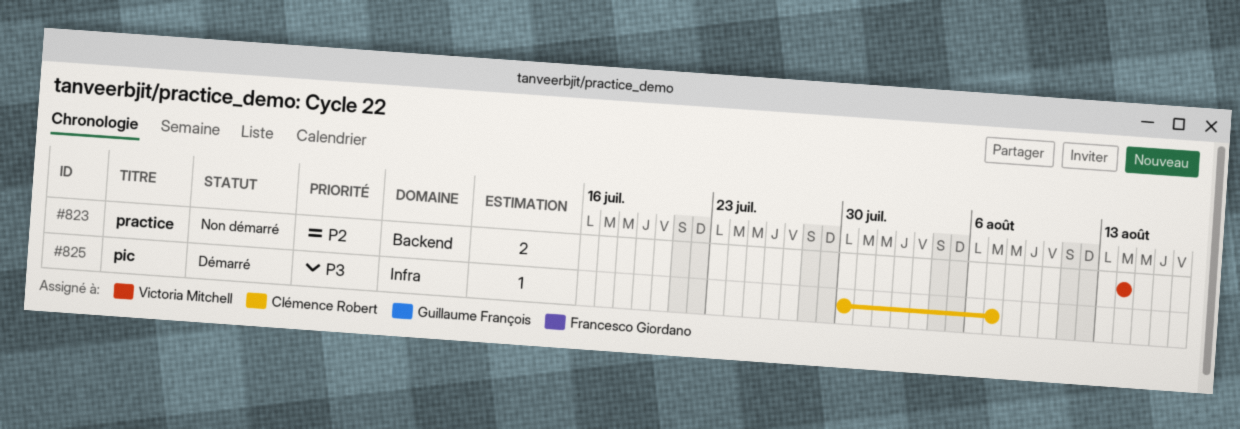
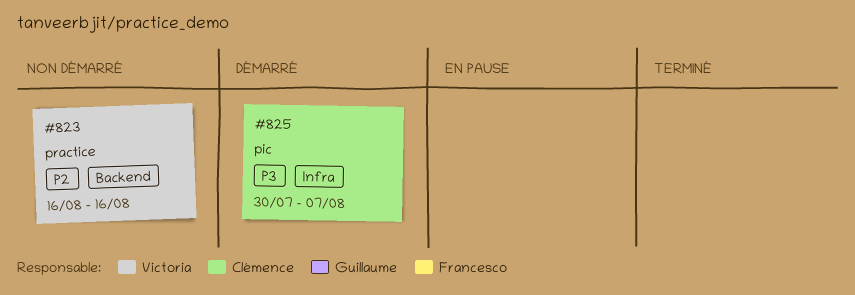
#823, start: Aug 14 -> Aug 16
#823, due: Aug 14 -> Aug 16

